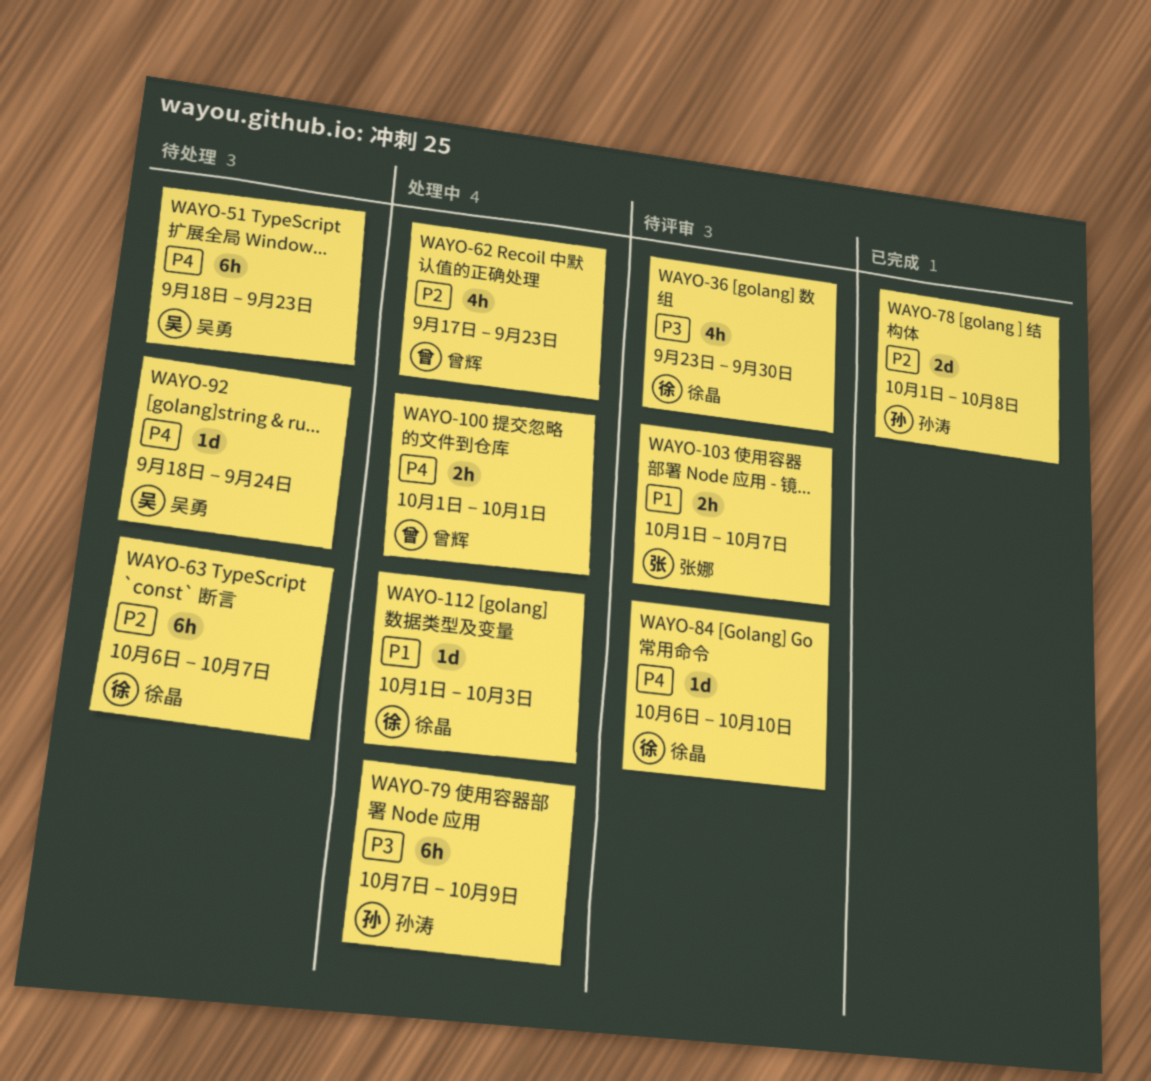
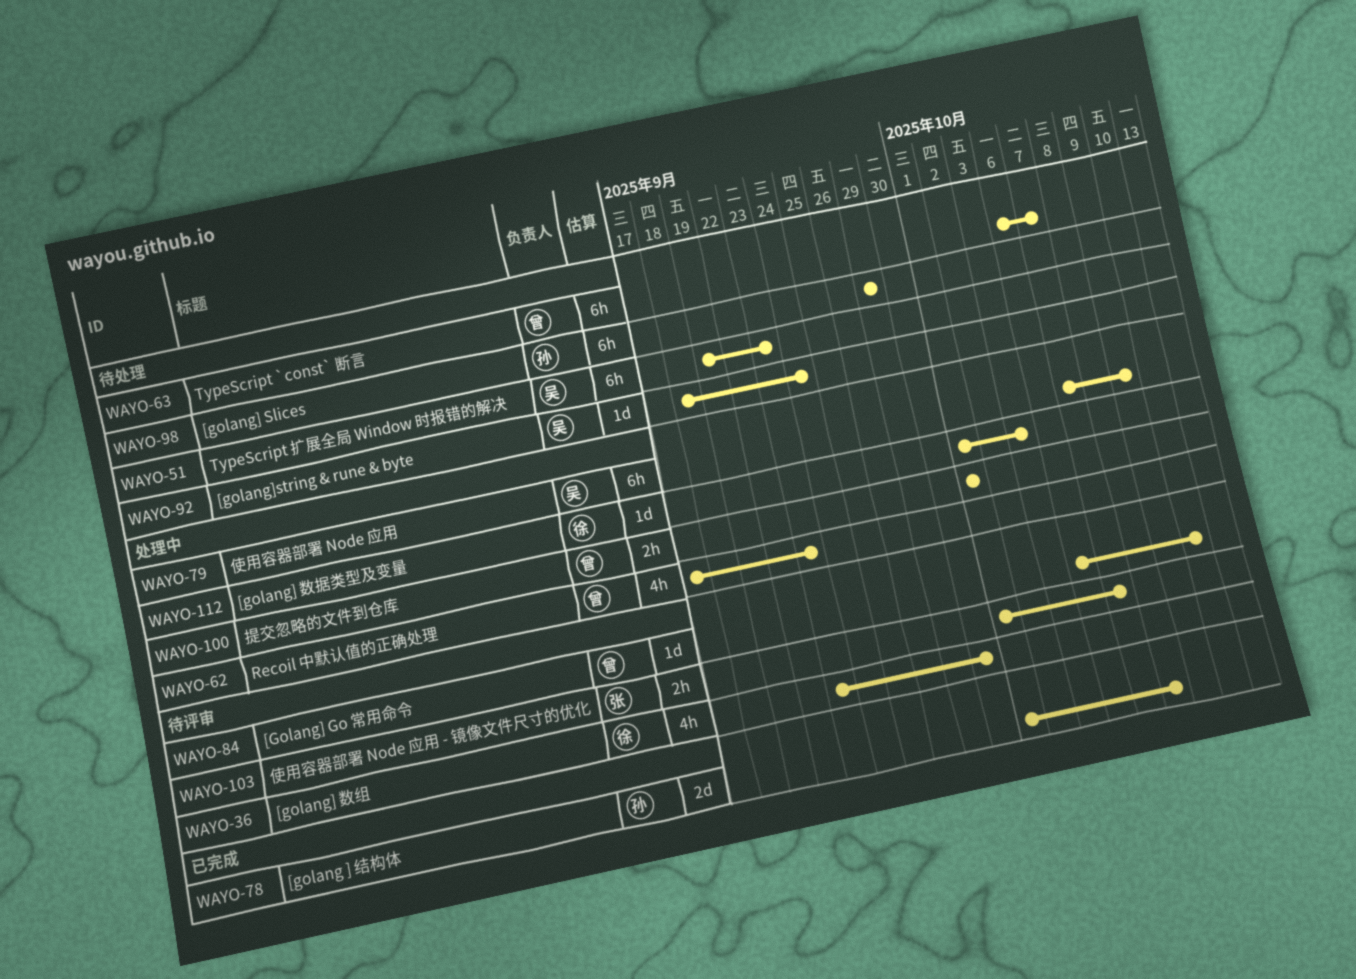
WAYO-51, start: Sep 18 -> Sep 19
WAYO-63, owner: 徐晶 -> 曾辉
WAYO-79, owner: 孙涛 -> 吴勇
WAYO-84, owner: 徐晶 -> 曾辉
WAYO-98: none -> present

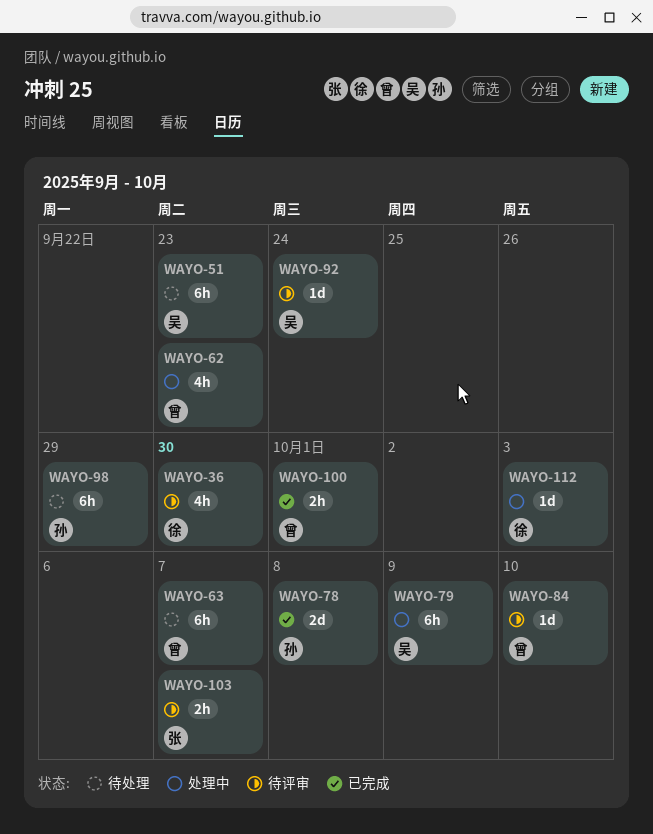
WAYO-92, status: 待处理 -> 待评审
WAYO-100, status: 处理中 -> 已完成

